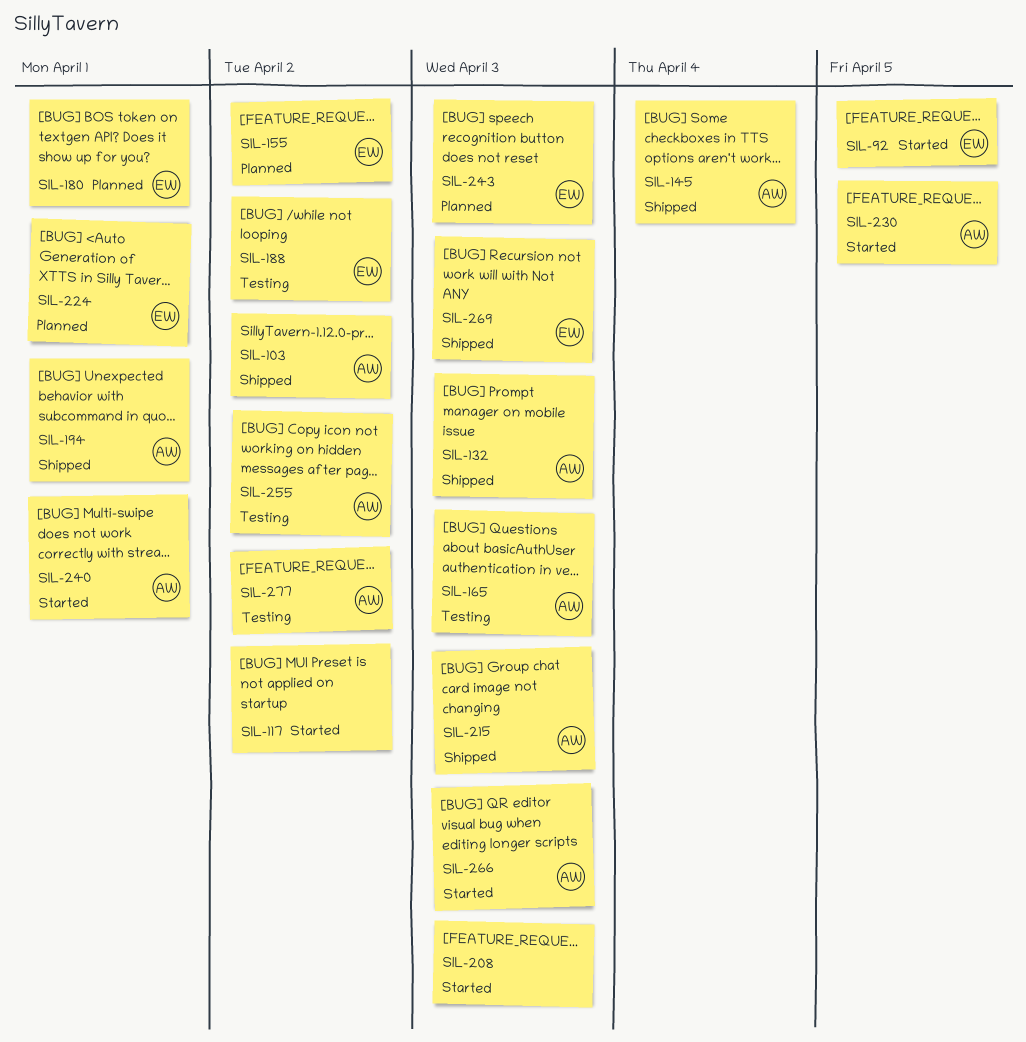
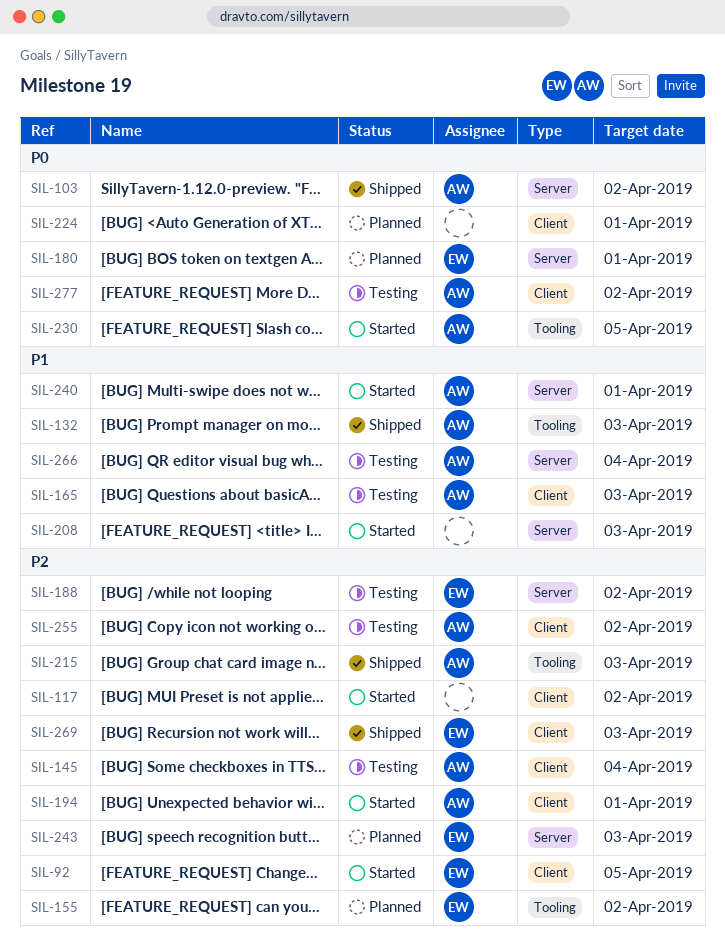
SIL-145, status: Shipped -> Testing
SIL-194, status: Shipped -> Started
SIL-224, owner: EW -> none
SIL-266, status: Started -> Testing
SIL-266, due: Apr 3 -> Apr 4

